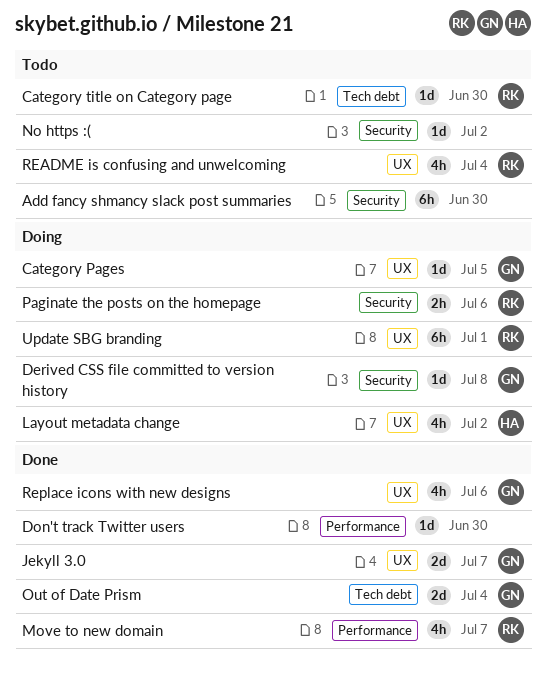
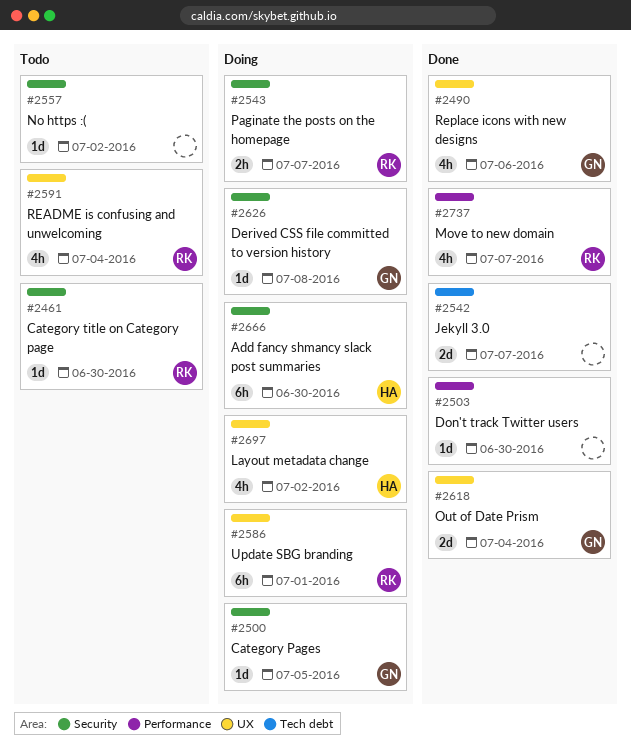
Add fancy shmancy slack post summaries, status: Todo -> Doing
Add fancy shmancy slack post summaries, owner: none -> HA
Category Pages, label: UX -> Security
Category title on Category page, label: Tech debt -> Security
Jekyll 3.0, owner: GN -> none
Jekyll 3.0, label: UX -> Tech debt
Out of Date Prism, label: Tech debt -> UX
Paginate the posts on the homepage, due: Jul 6 -> Jul 7

